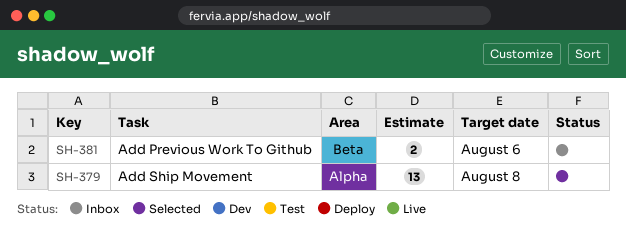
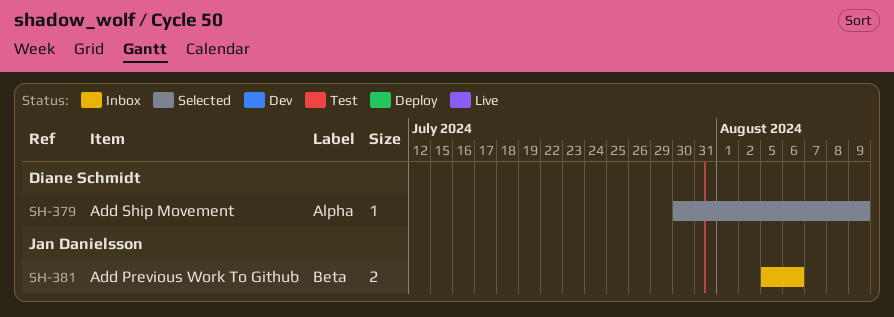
SH-379, estimate: 13 -> 1
SH-379, due: Aug 8 -> Aug 9

